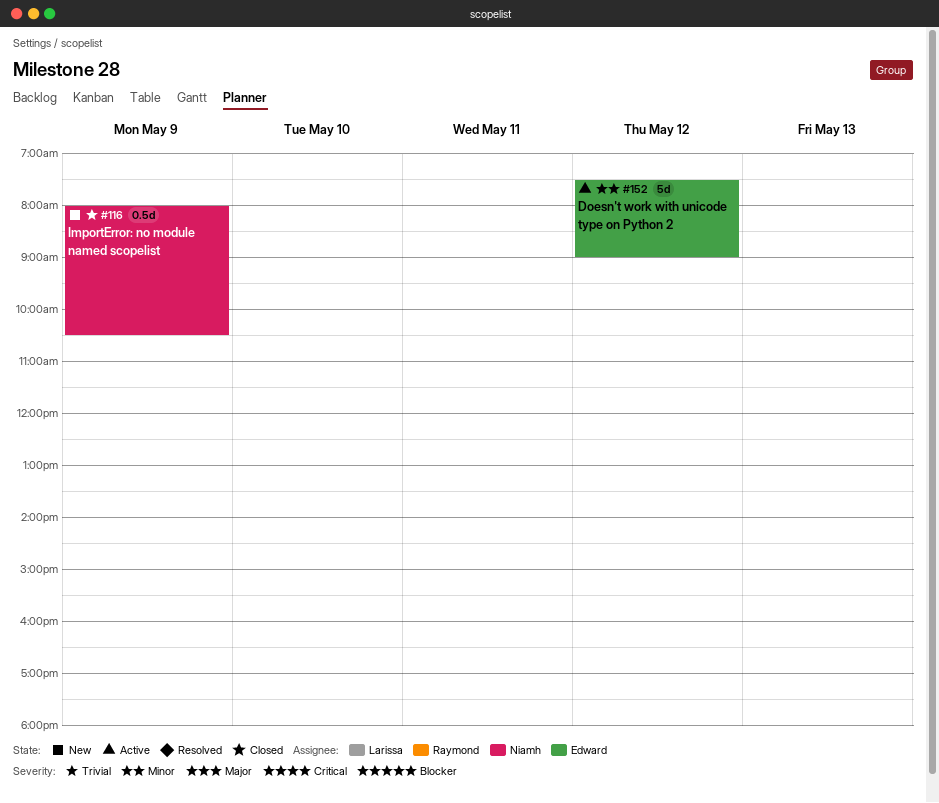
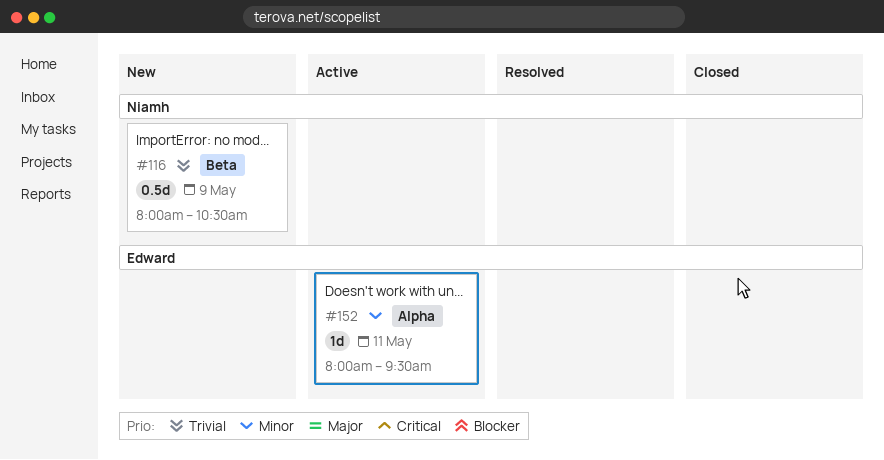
#152, estimate: 5d -> 1d
#152, day: May 12 -> May 11
#152, begins: 07:30 -> 08:00
#152, ends: 09:00 -> 09:30

